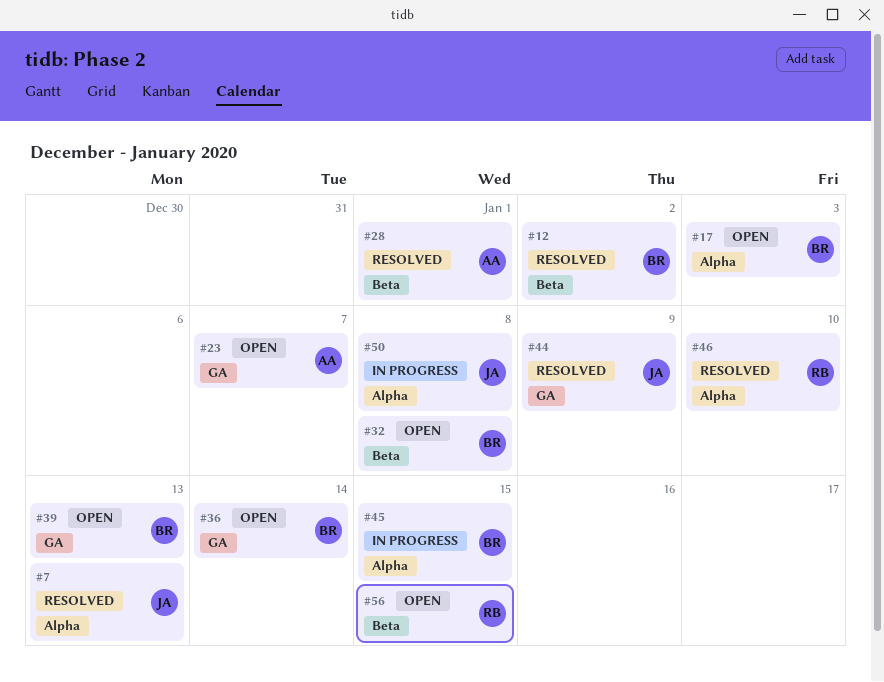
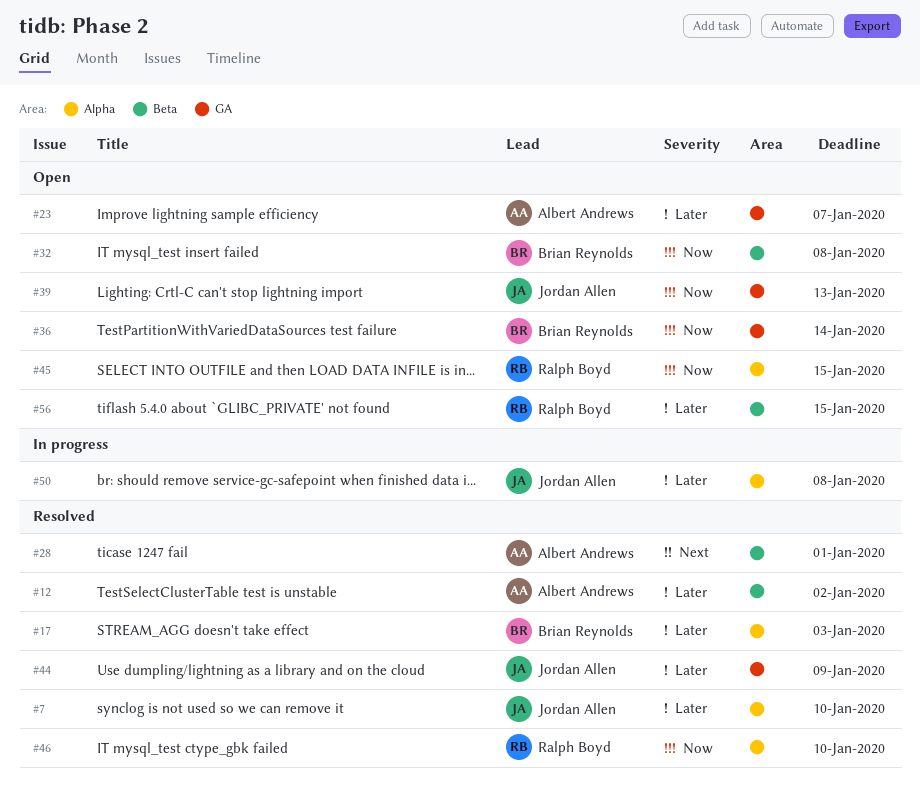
#7, due: Jan 13 -> Jan 10
#12, owner: Brian Reynolds -> Albert Andrews
#17, status: Open -> Resolved
#39, owner: Brian Reynolds -> Jordan Allen
#45, status: In progress -> Open
#45, owner: Brian Reynolds -> Ralph Boyd

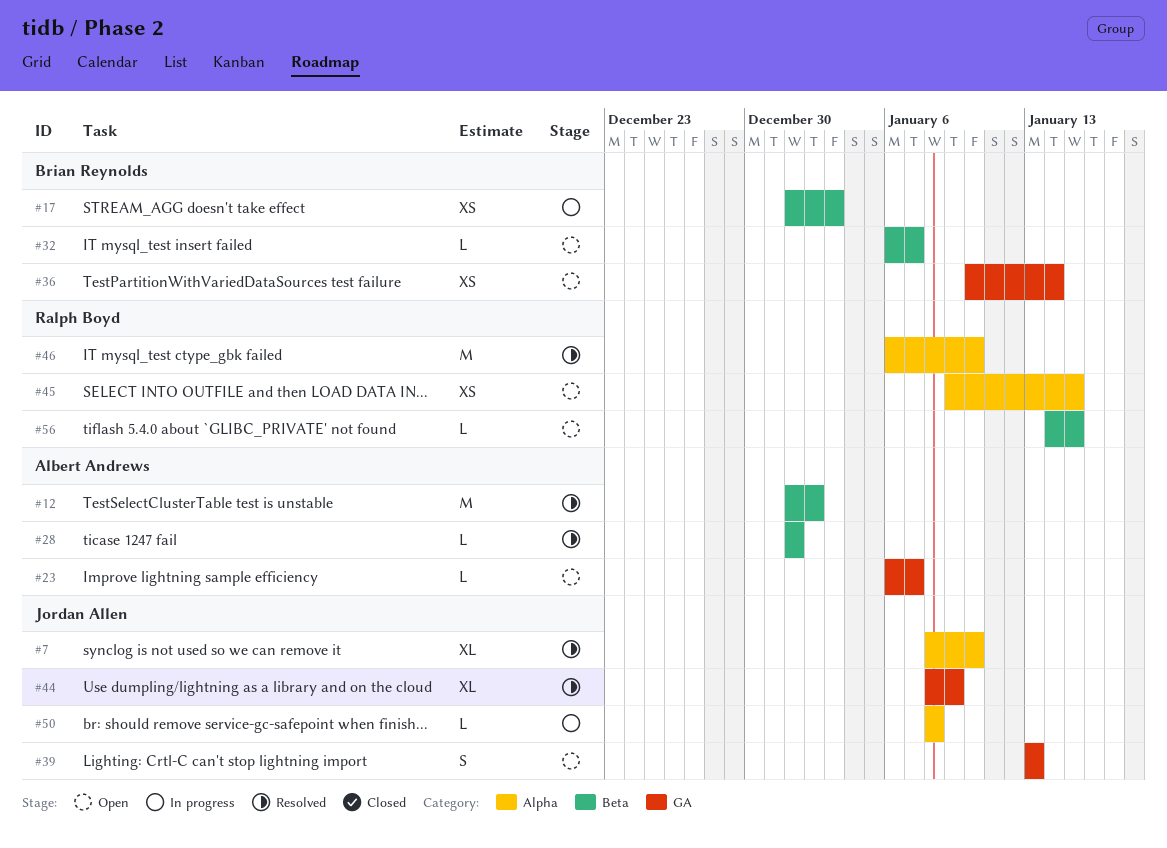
#17, status: Resolved -> In progress
#17, label: Alpha -> Beta
#32, due: Jan 8 -> Jan 7

